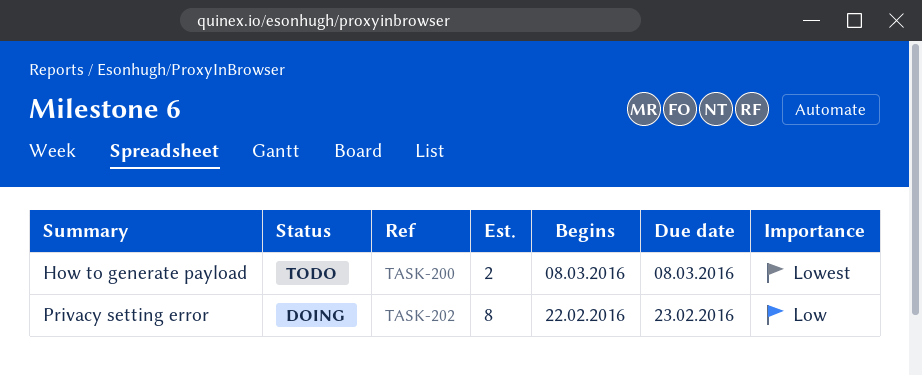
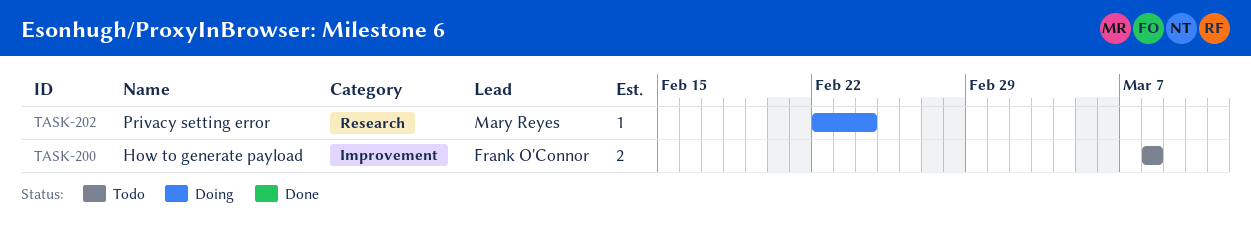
TASK-202, estimate: 8 -> 1
TASK-202, due: Feb 23 -> Feb 24

